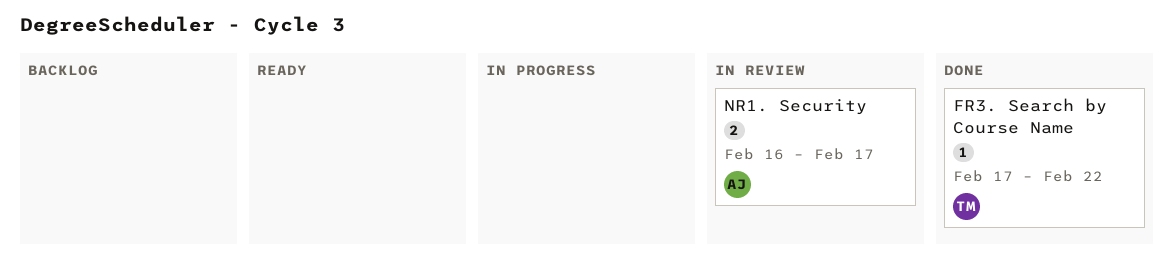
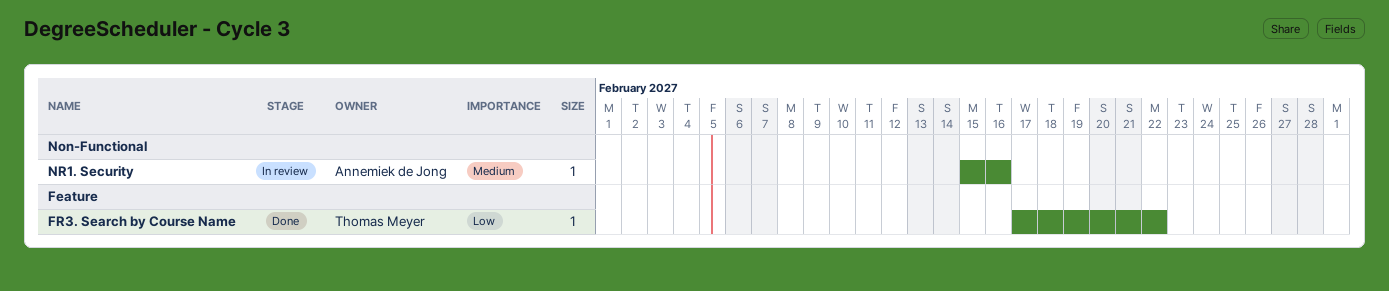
NR1. Security, estimate: 2 -> 1
NR1. Security, start: Feb 16 -> Feb 15
NR1. Security, due: Feb 17 -> Feb 16

